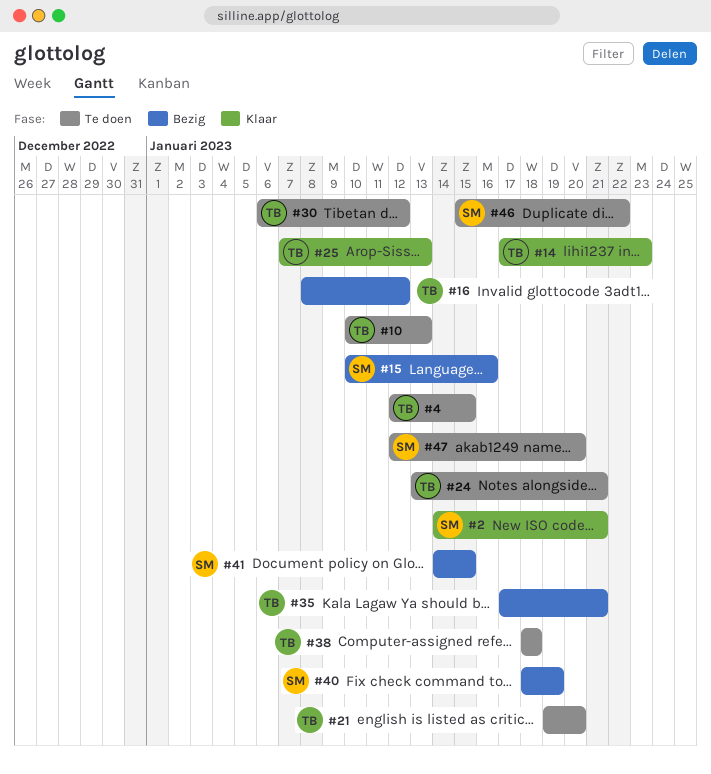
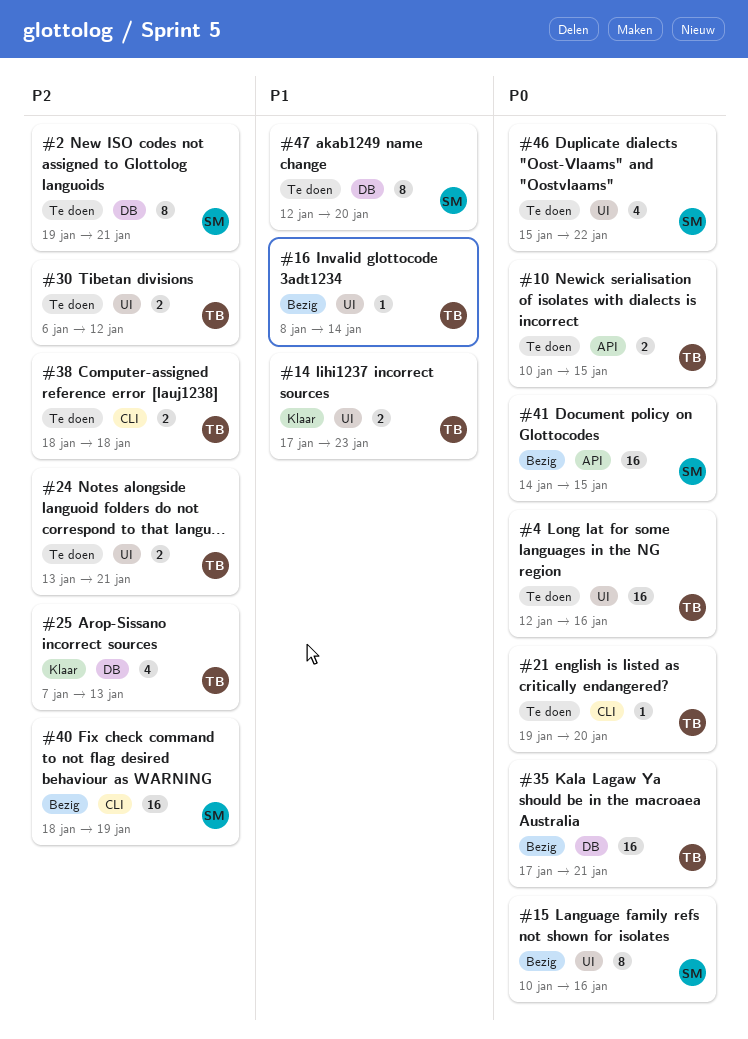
#2, status: Klaar -> Te doen
#2, start: Jan 14 -> Jan 19
#4, due: Jan 15 -> Jan 16
#10, due: Jan 13 -> Jan 15
#16, due: Jan 12 -> Jan 14

